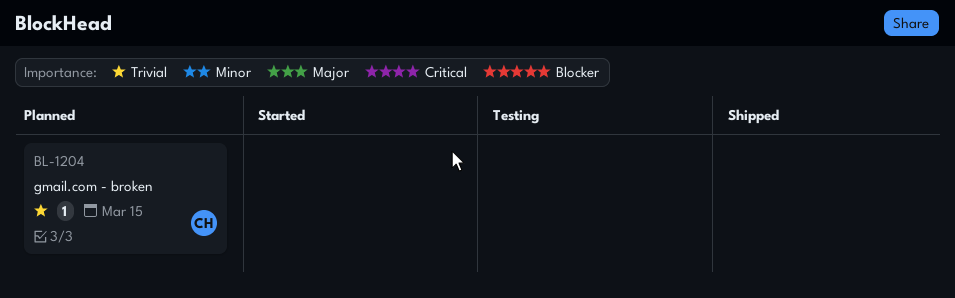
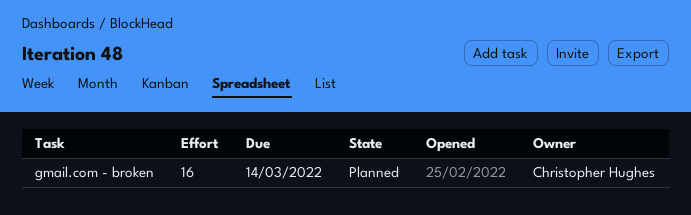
gmail.com - broken, estimate: 1 -> 16
gmail.com - broken, due: Mar 15 -> Mar 14

